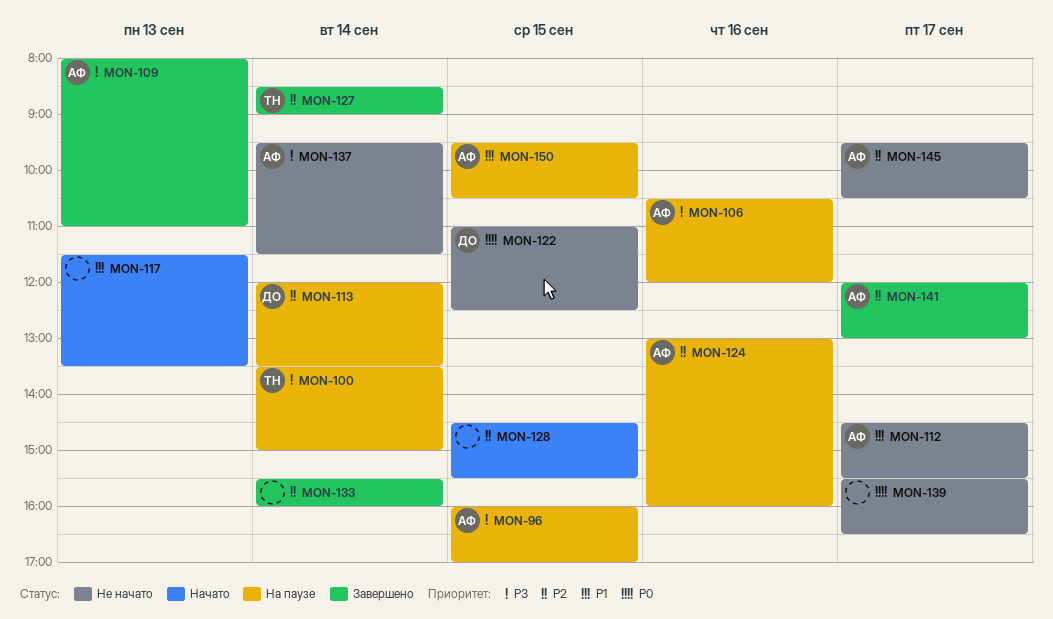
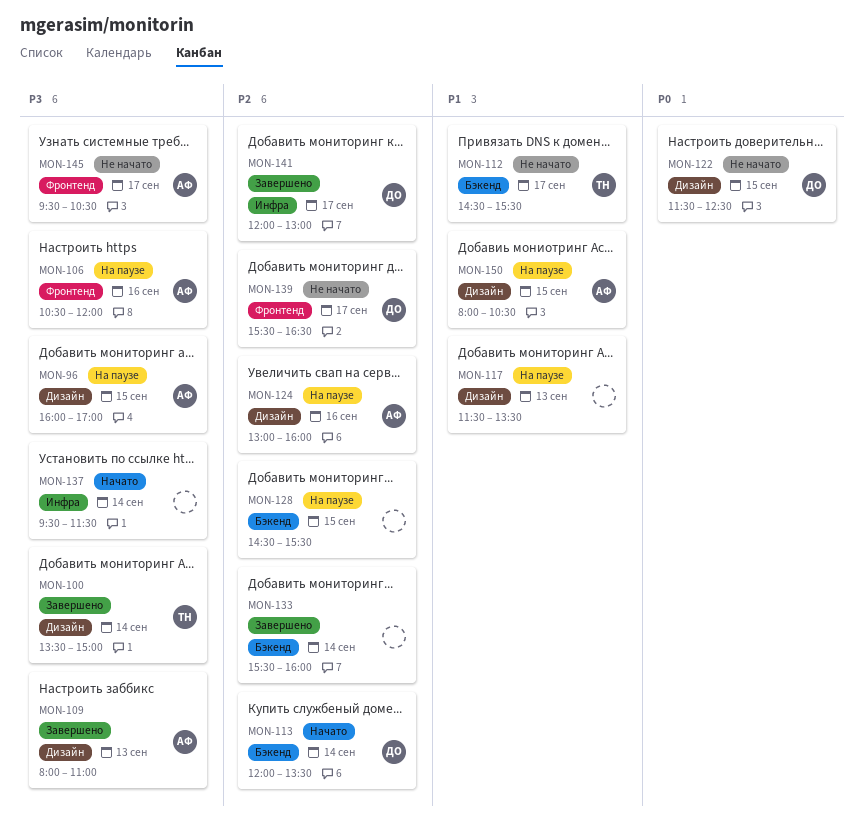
MON-100, status: На паузе -> Завершено
MON-112, owner: АФ -> ТН
MON-113, status: На паузе -> Начато
MON-117, status: Начато -> На паузе
MON-122, begins: 11:00 -> 11:30
MON-127: present -> none
MON-128, status: Начато -> На паузе
MON-137, status: Не начато -> Начато
MON-137, owner: АФ -> none
MON-139, owner: none -> ДО
MON-139, priority: P0 -> P2
MON-141, owner: АФ -> ДО
MON-145, priority: P2 -> P3
MON-150, begins: 09:30 -> 08:00

